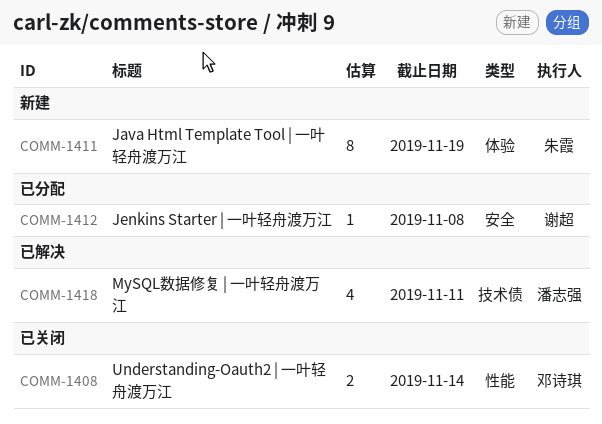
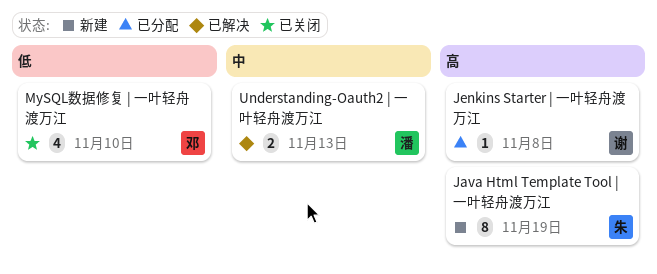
MySQL数据修复 | 一叶轻舟渡万江, status: 已解决 -> 已关闭
MySQL数据修复 | 一叶轻舟渡万江, owner: 潘志强 -> 邓诗琪
MySQL数据修复 | 一叶轻舟渡万江, due: Nov 11 -> Nov 10
Understanding-Oauth2 | 一叶轻舟渡万江, status: 已关闭 -> 已解决
Understanding-Oauth2 | 一叶轻舟渡万江, owner: 邓诗琪 -> 潘志强
Understanding-Oauth2 | 一叶轻舟渡万江, due: Nov 14 -> Nov 13

